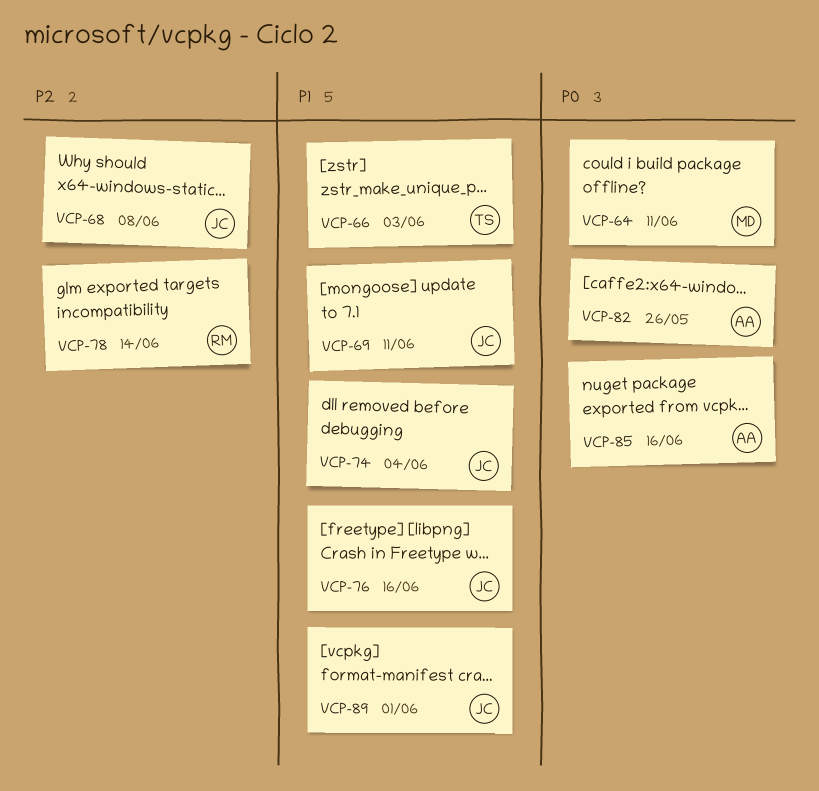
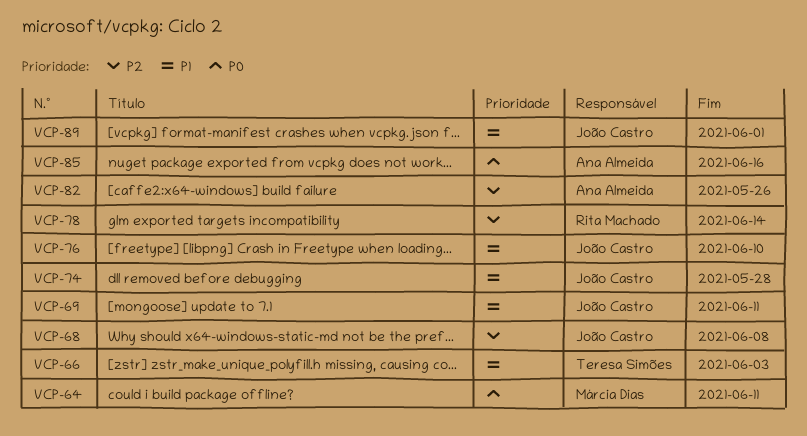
VCP-74, due: Jun 4 -> May 28
VCP-76, due: Jun 16 -> Jun 10
VCP-82, priority: P0 -> P2

